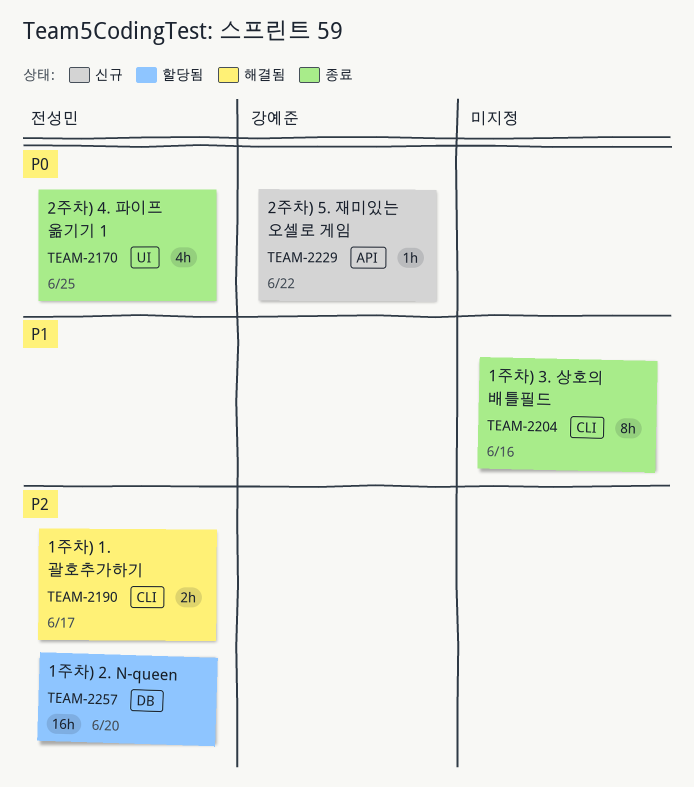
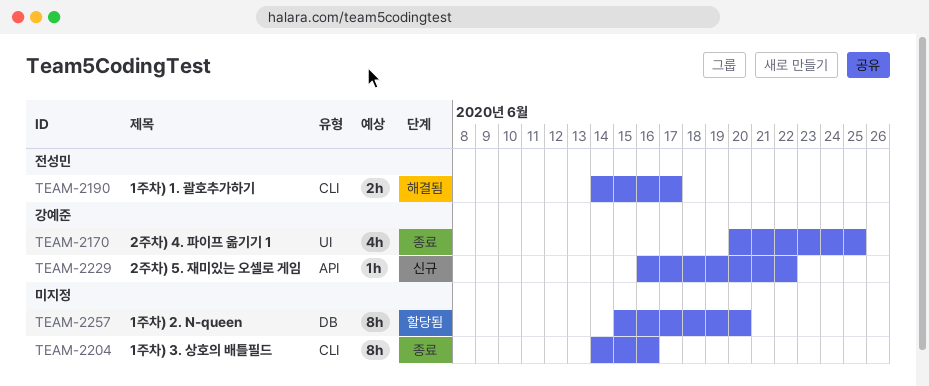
TEAM-2170, owner: 전성민 -> 강예준
TEAM-2257, owner: 전성민 -> none
TEAM-2257, estimate: 16h -> 8h

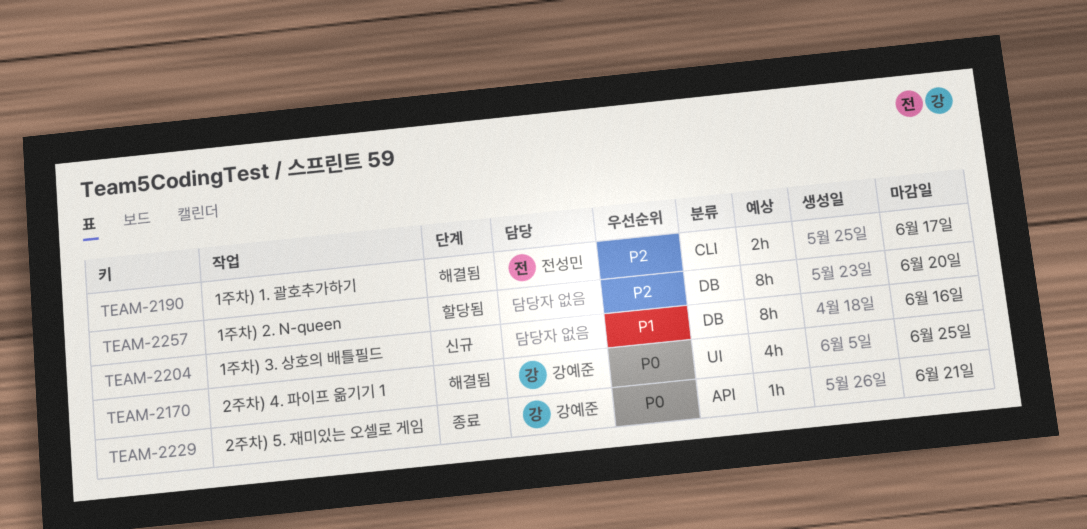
TEAM-2170, status: 종료 -> 해결됨
TEAM-2204, status: 종료 -> 신규
TEAM-2204, label: CLI -> DB
TEAM-2229, status: 신규 -> 종료
TEAM-2229, due: Jun 22 -> Jun 21

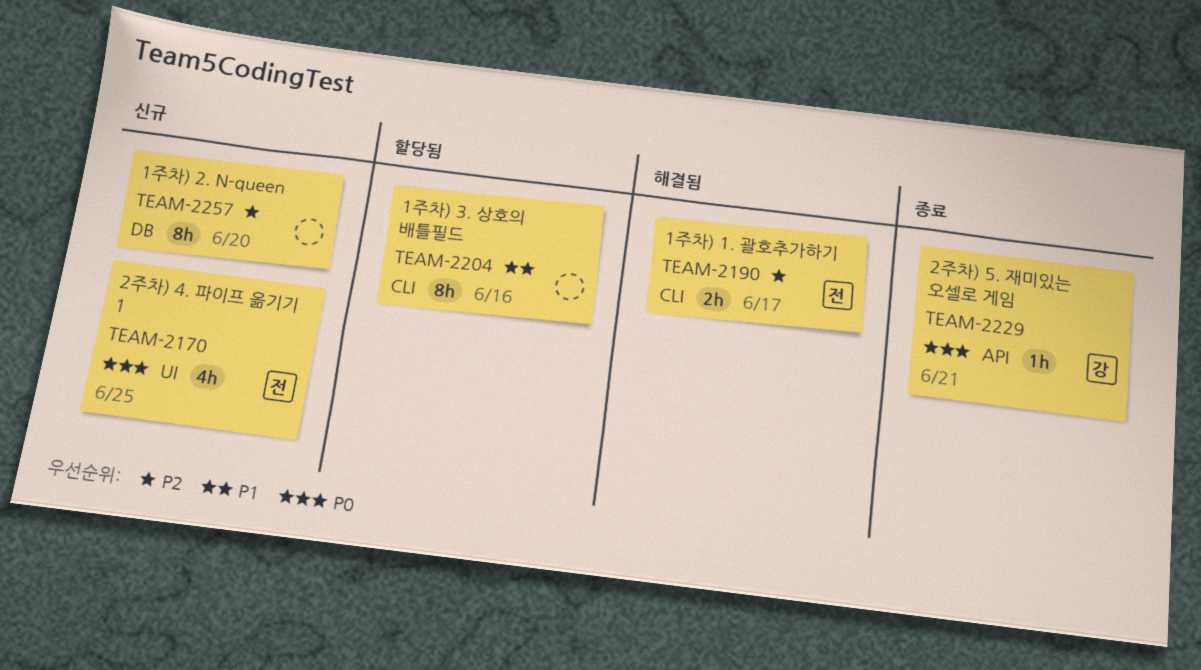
TEAM-2170, status: 해결됨 -> 신규
TEAM-2170, owner: 강예준 -> 전성민
TEAM-2204, status: 신규 -> 할당됨
TEAM-2204, label: DB -> CLI
TEAM-2257, status: 할당됨 -> 신규

